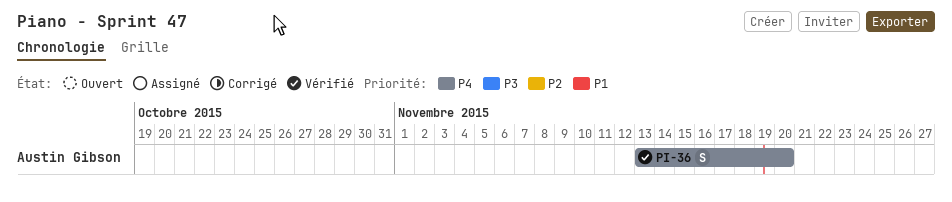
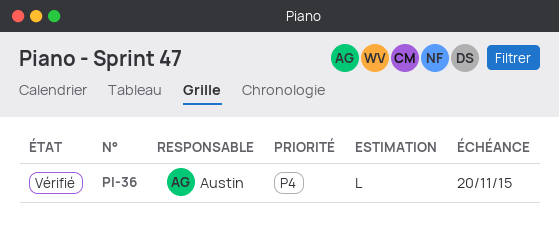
PI-36, estimate: S -> L

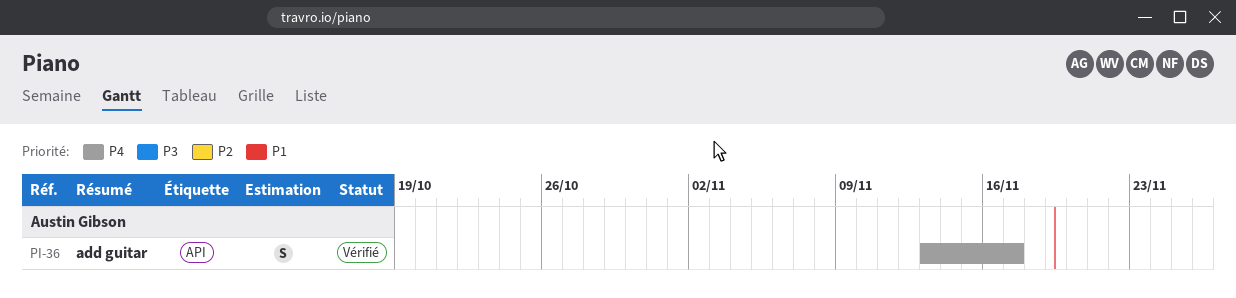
PI-36, estimate: L -> S
PI-36, due: Nov 20 -> Nov 17

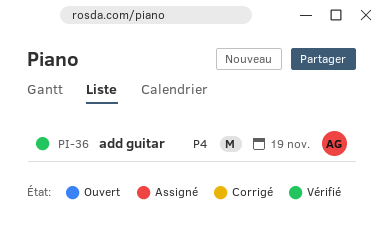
PI-36, estimate: S -> M
PI-36, due: Nov 17 -> Nov 19

